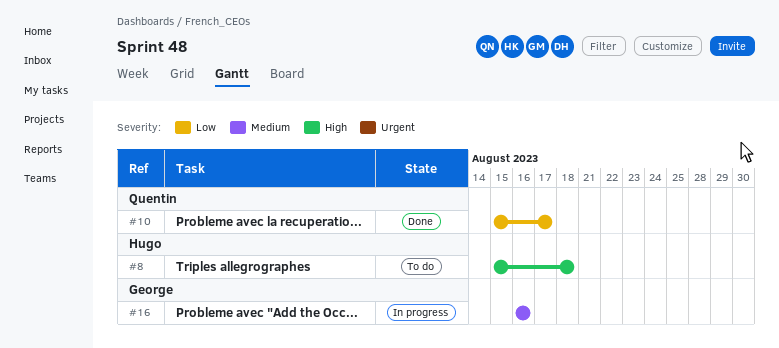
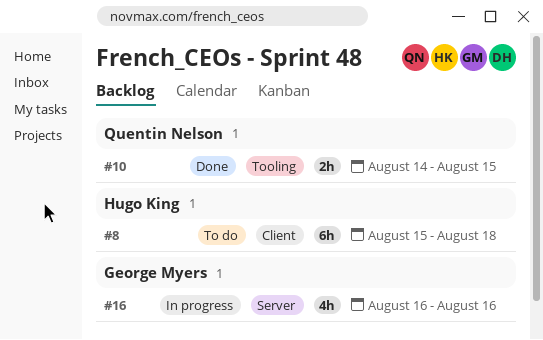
#10, start: Aug 15 -> Aug 14
#10, due: Aug 17 -> Aug 15

